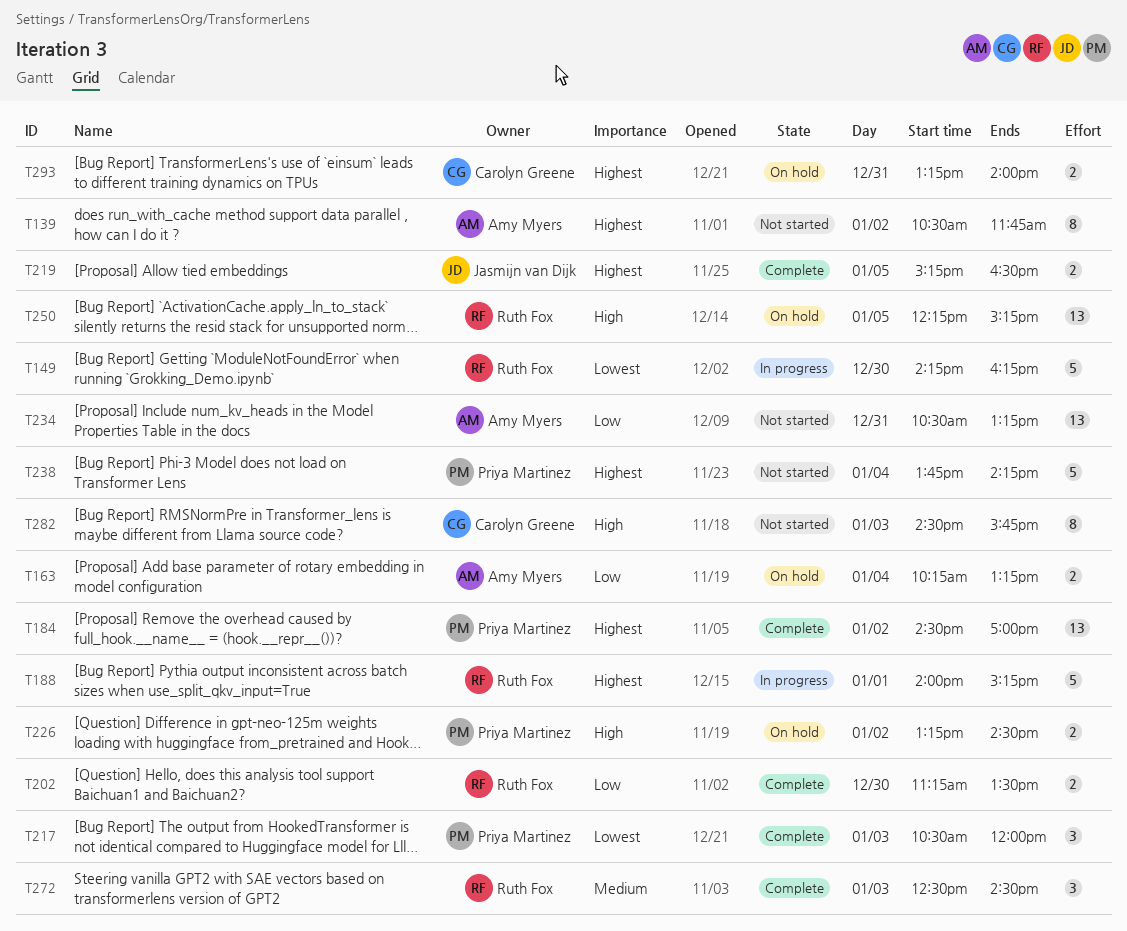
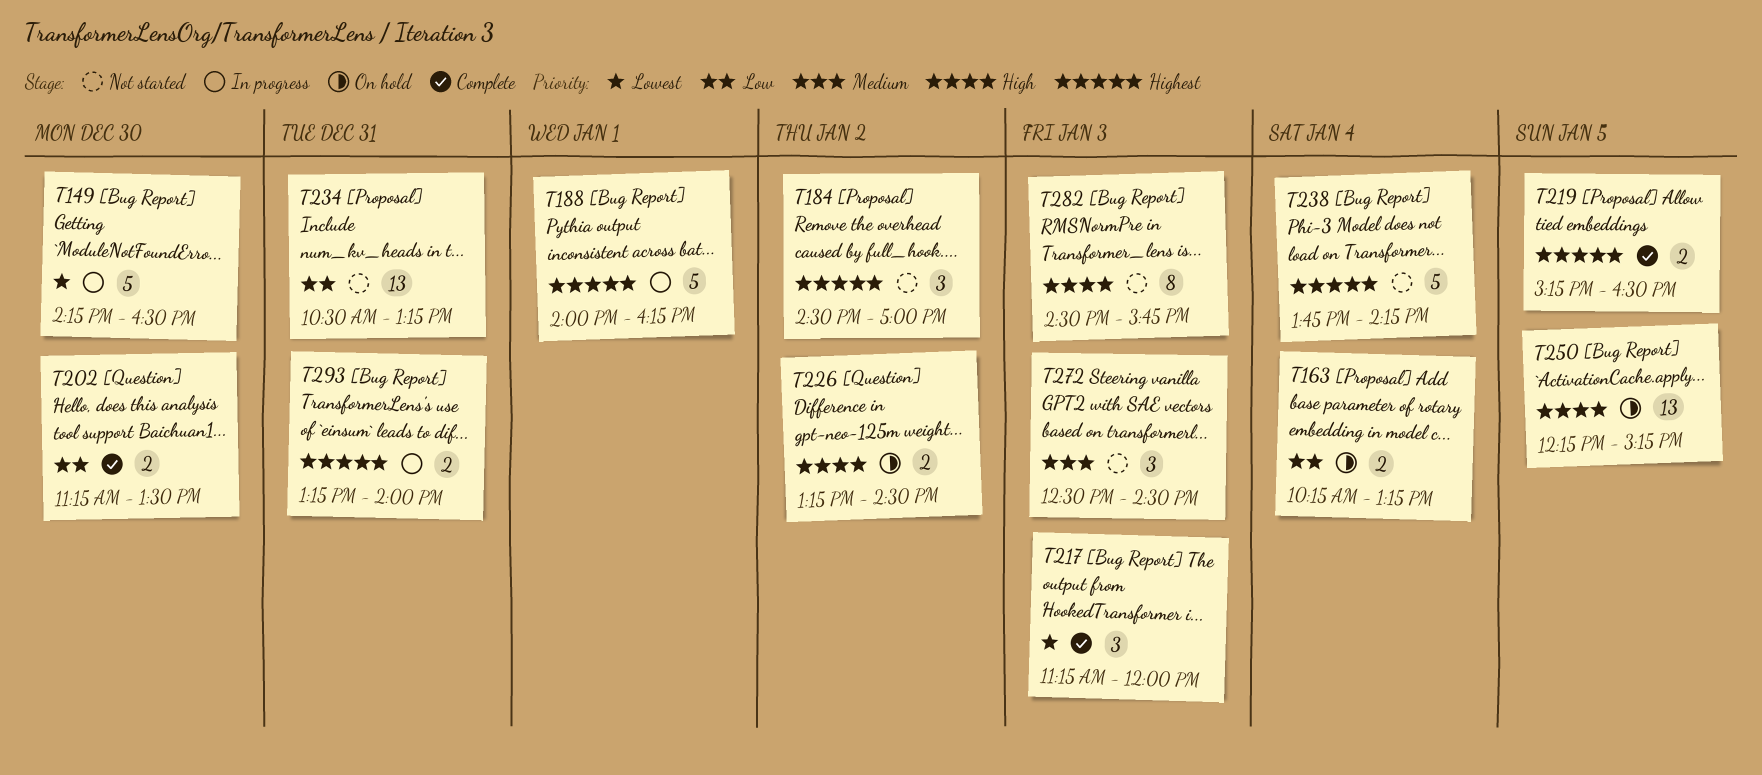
T139: present -> none
T149, ends: 16:15 -> 16:30
T184, status: Complete -> Not started
T184, estimate: 13 -> 3
T188, ends: 15:15 -> 16:15
T217, begins: 10:30 -> 11:15
T272, status: Complete -> Not started
T293, status: On hold -> In progress

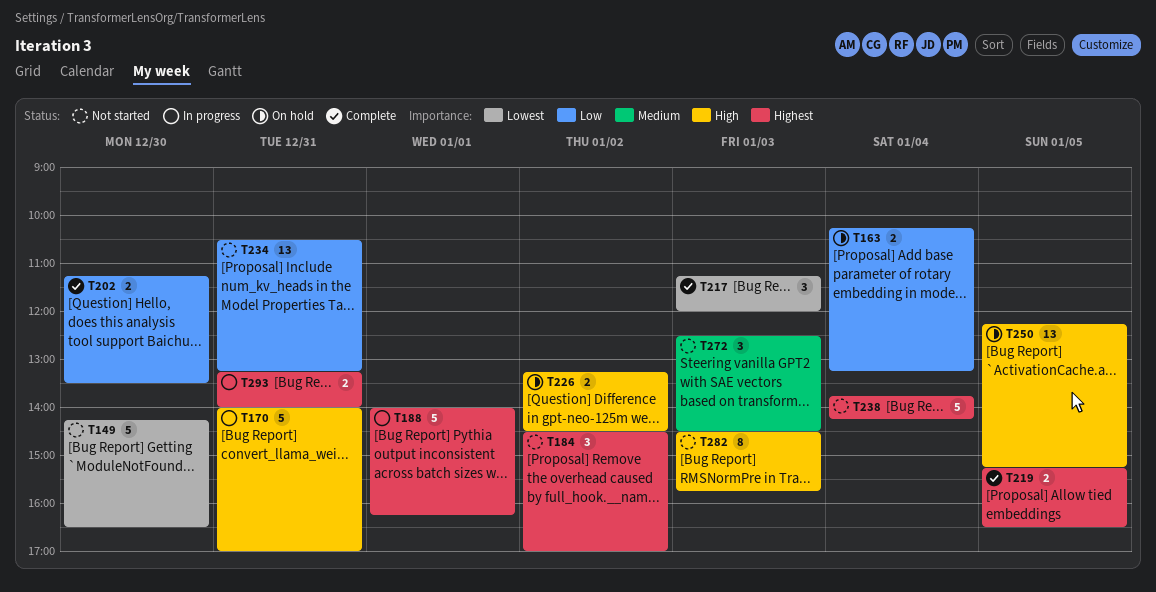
T149, status: In progress -> Not started
T170: none -> present

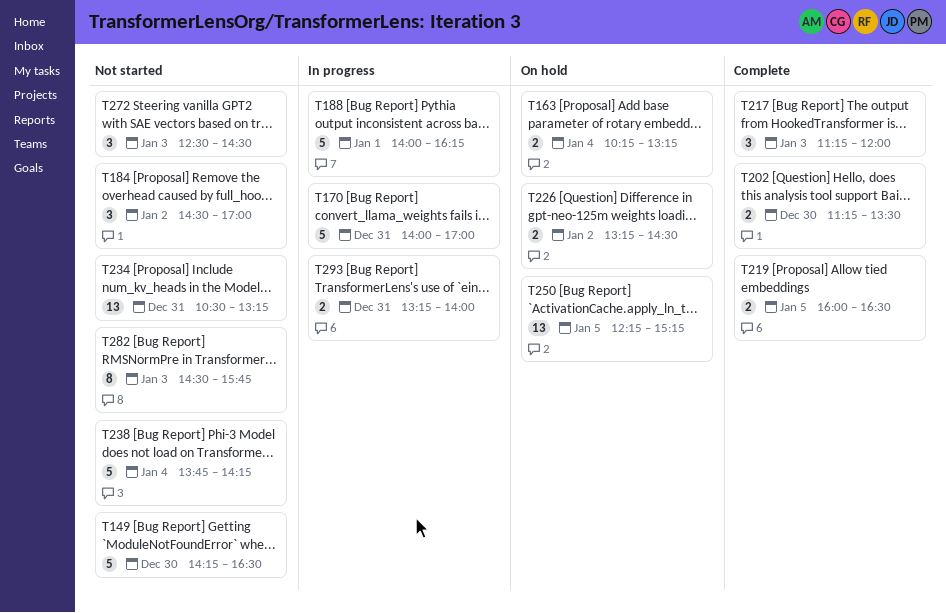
T219, begins: 15:15 -> 16:00

